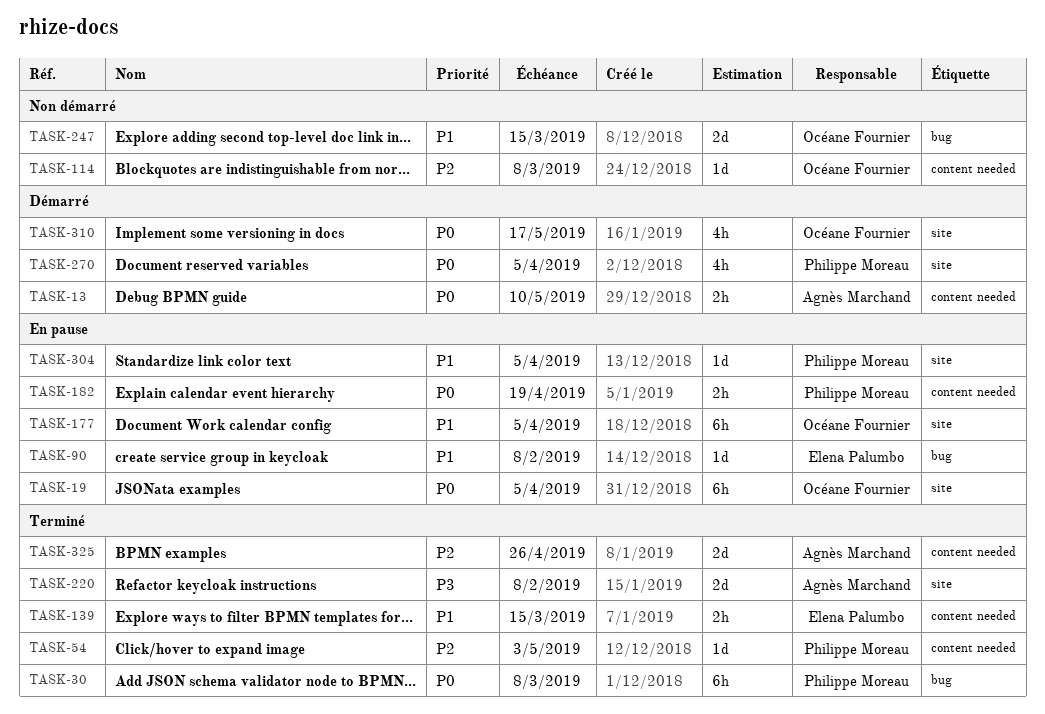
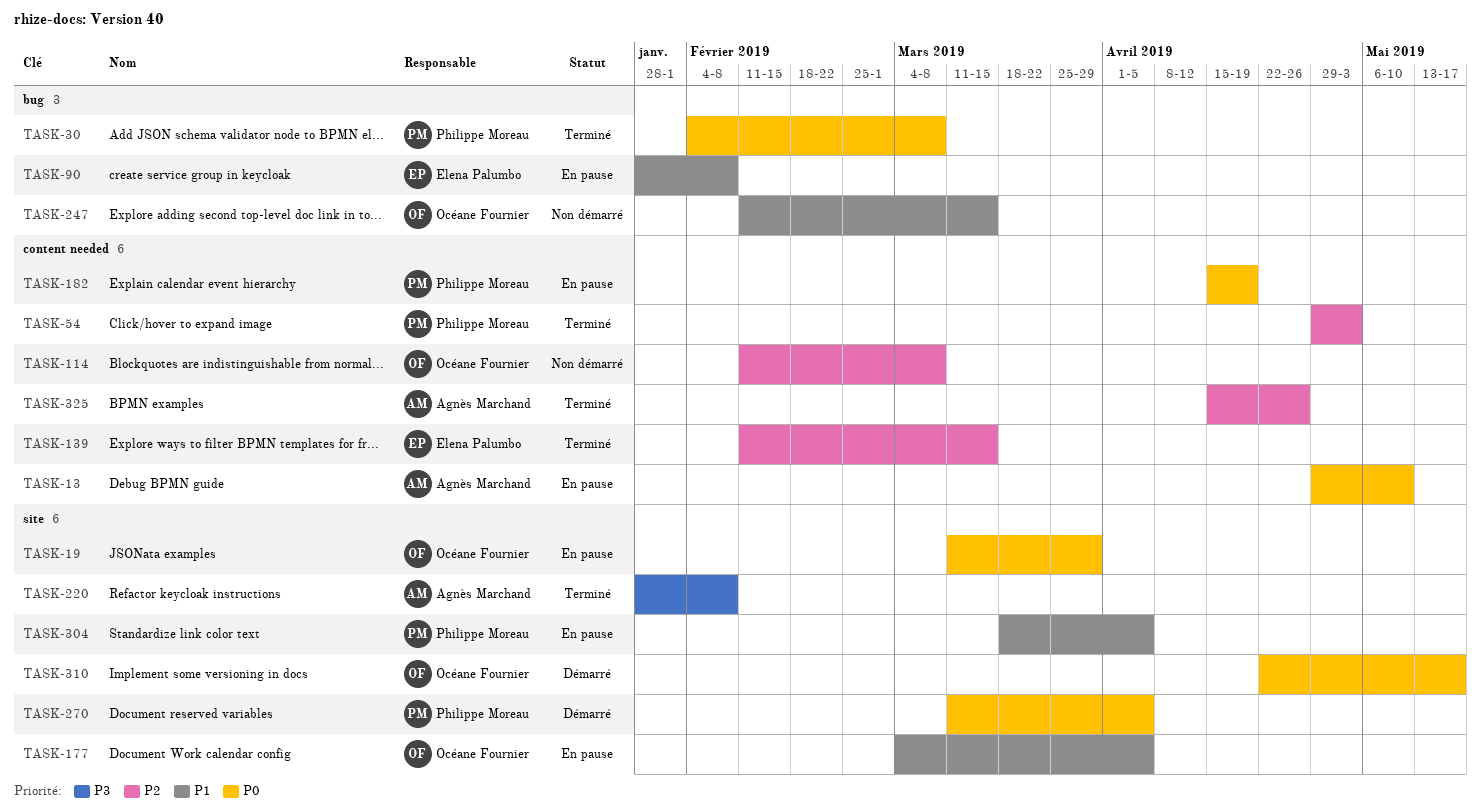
TASK-13, status: Démarré -> En pause
TASK-19, due: Apr 5 -> Mar 29
TASK-139, priority: P1 -> P2

